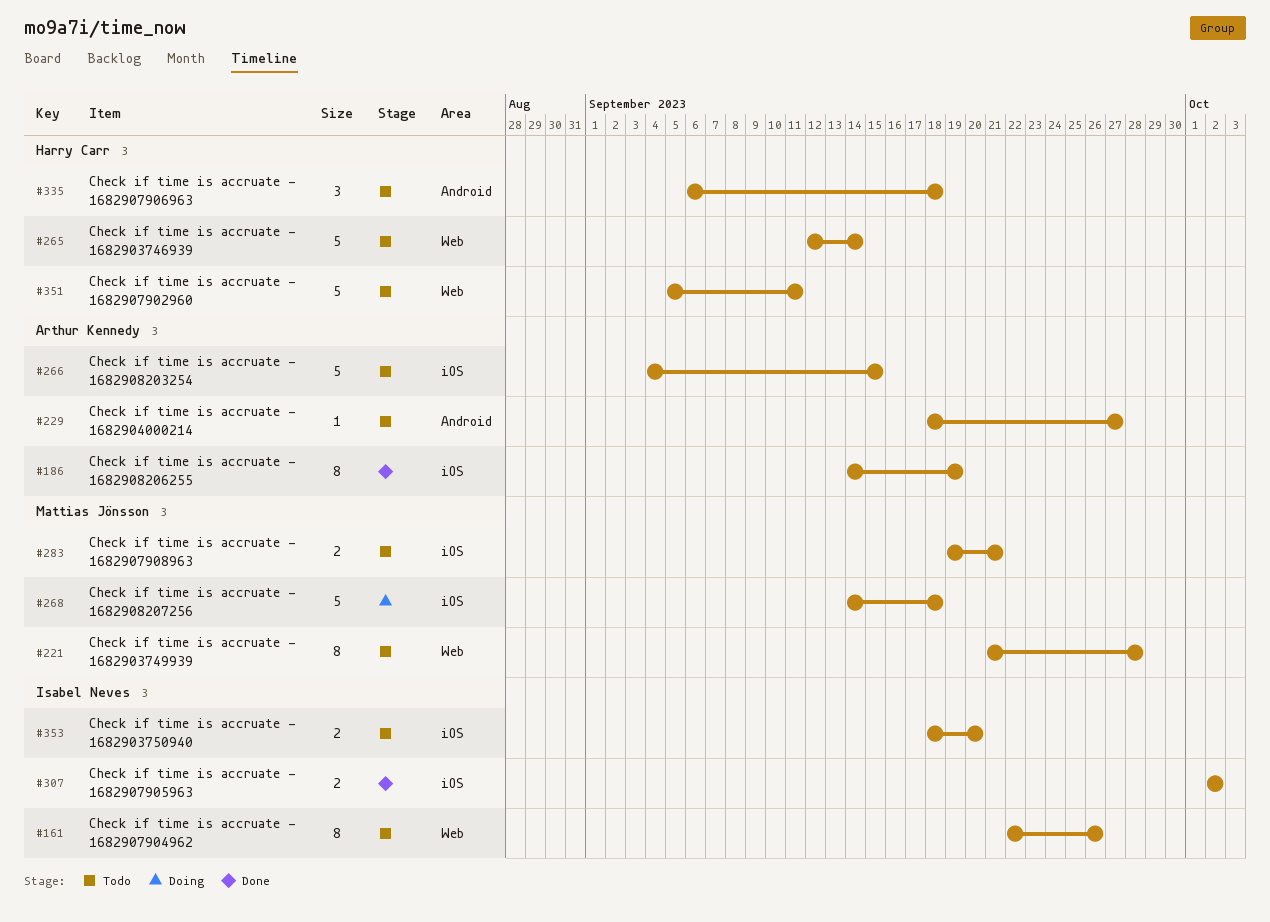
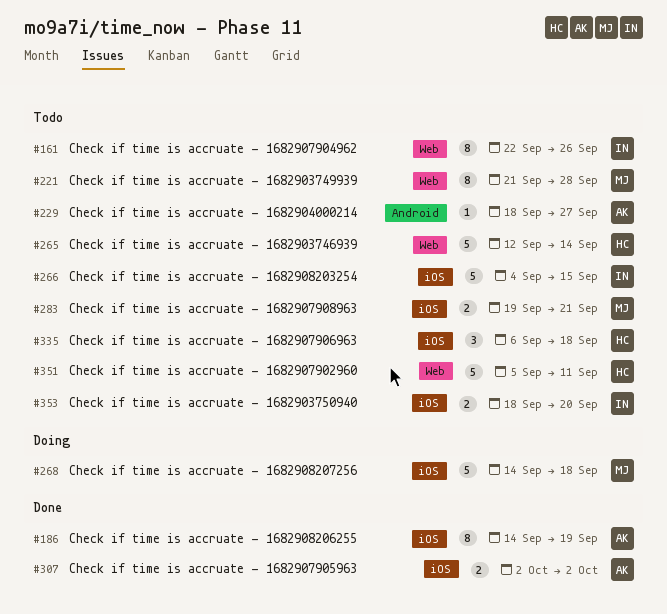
#266, owner: Arthur Kennedy -> Isabel Neves
#307, owner: Isabel Neves -> Arthur Kennedy
#335, label: Android -> iOS

